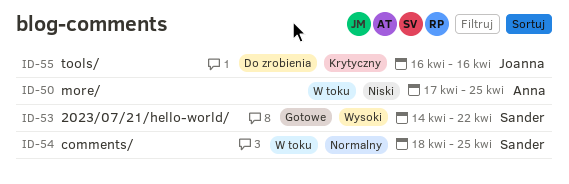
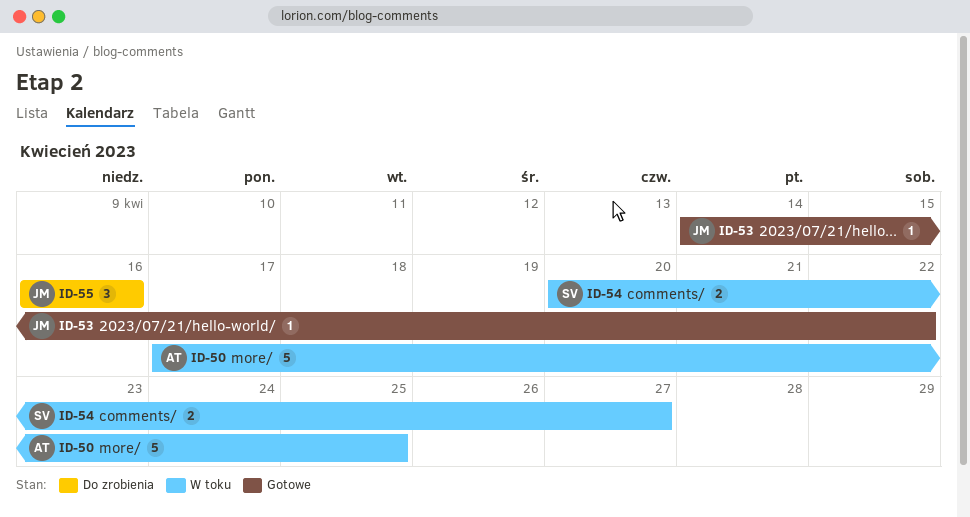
ID-53, owner: Sander -> Joanna
ID-54, start: Apr 18 -> Apr 20
ID-54, due: Apr 25 -> Apr 27

